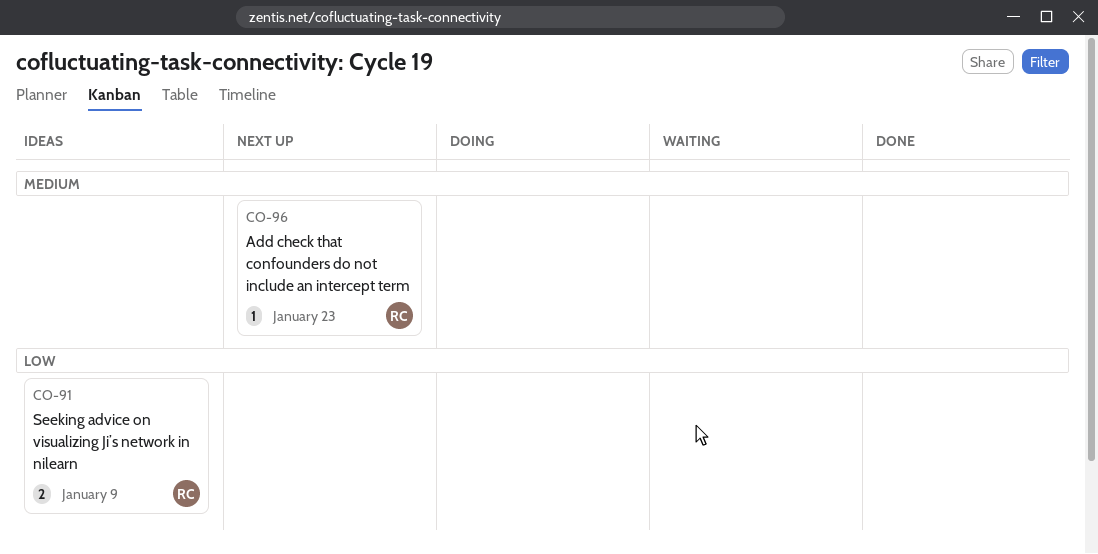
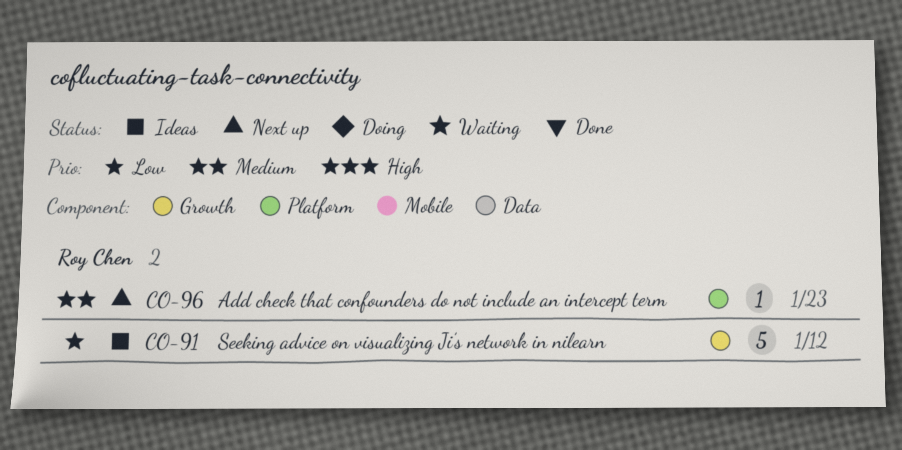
CO-91, estimate: 2 -> 5
CO-91, due: Jan 9 -> Jan 12

